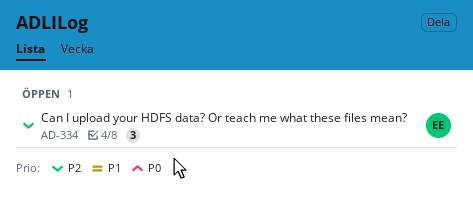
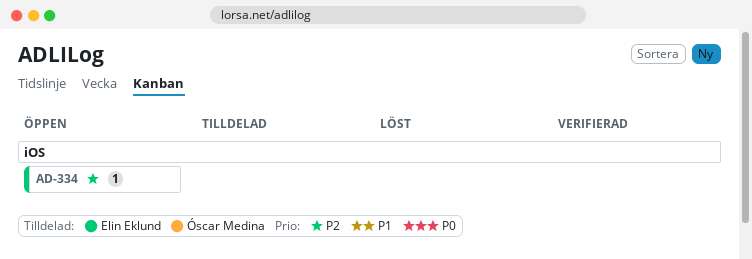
AD-334, estimate: 3 -> 1

